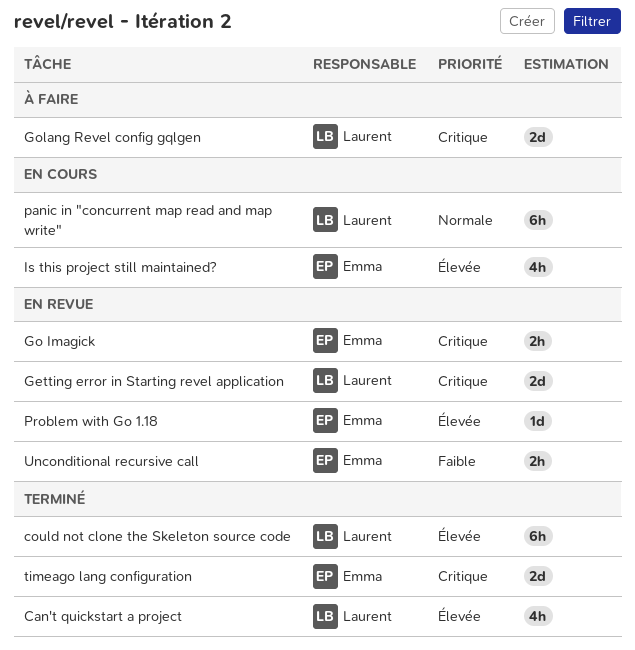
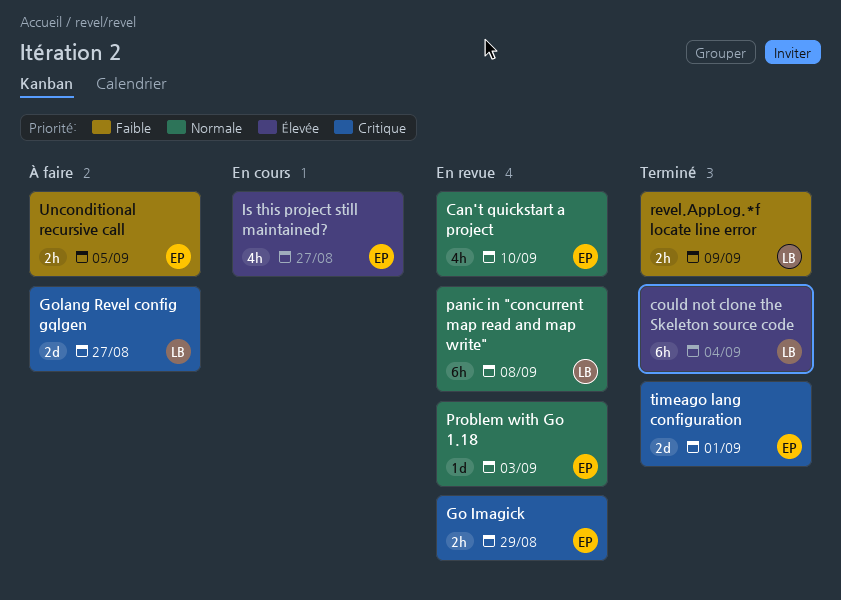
Can't quickstart a project, status: Terminé -> En revue
Can't quickstart a project, owner: Laurent -> Emma
Can't quickstart a project, priority: Élevée -> Normale
Getting error in Starting revel application: present -> none
panic in "concurrent map read and map write", status: En cours -> En revue
Problem with Go 1.18, priority: Élevée -> Normale
revel.AppLog.*f locate line error: none -> present
Unconditional recursive call, status: En revue -> À faire

